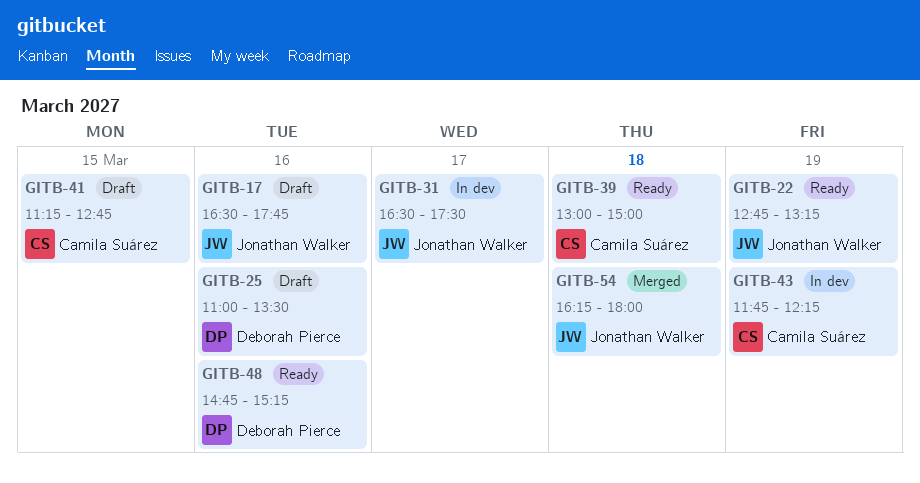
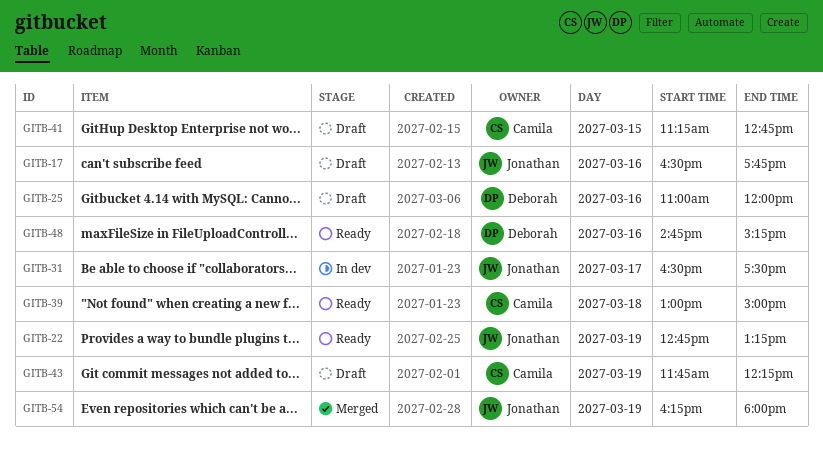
GITB-25, ends: 13:30 -> 12:00
GITB-43, status: In dev -> Draft
GITB-54, day: Mar 18 -> Mar 19

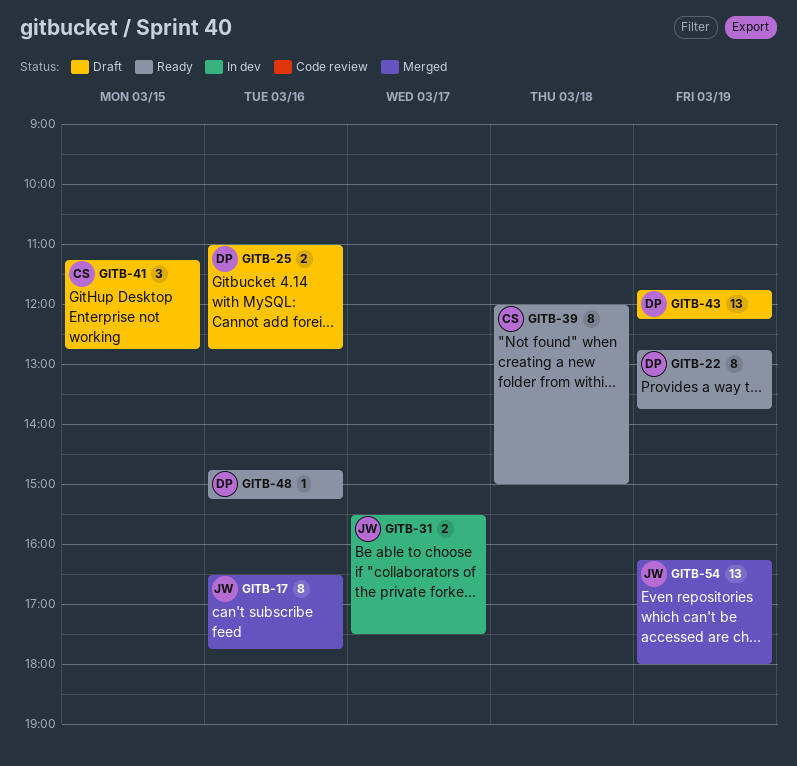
GITB-17, status: Draft -> Merged
GITB-22, owner: Jonathan -> Deborah
GITB-22, ends: 13:15 -> 13:45
GITB-25, ends: 12:00 -> 12:45
GITB-31, begins: 16:30 -> 15:30
GITB-39, begins: 13:00 -> 12:00
GITB-43, owner: Camila -> Deborah

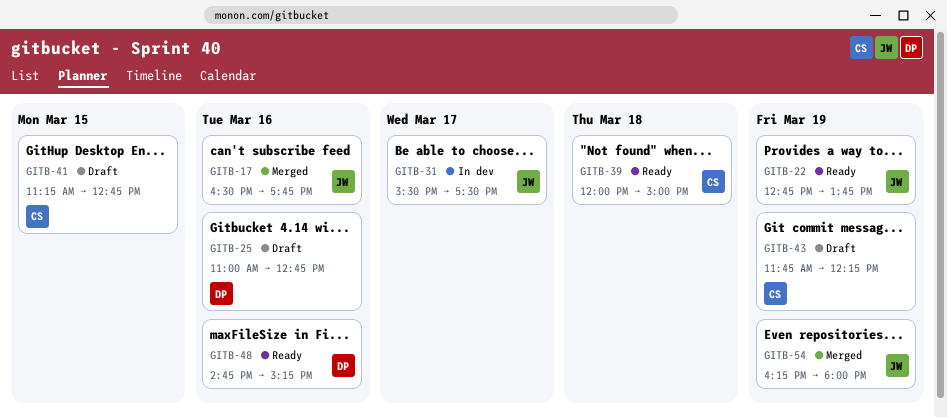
GITB-22, owner: DP -> JW
GITB-43, owner: DP -> CS

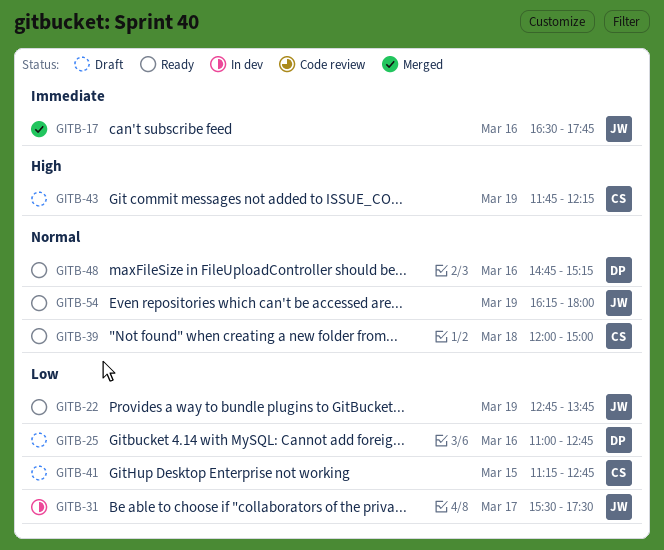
GITB-54, status: Merged -> Ready

